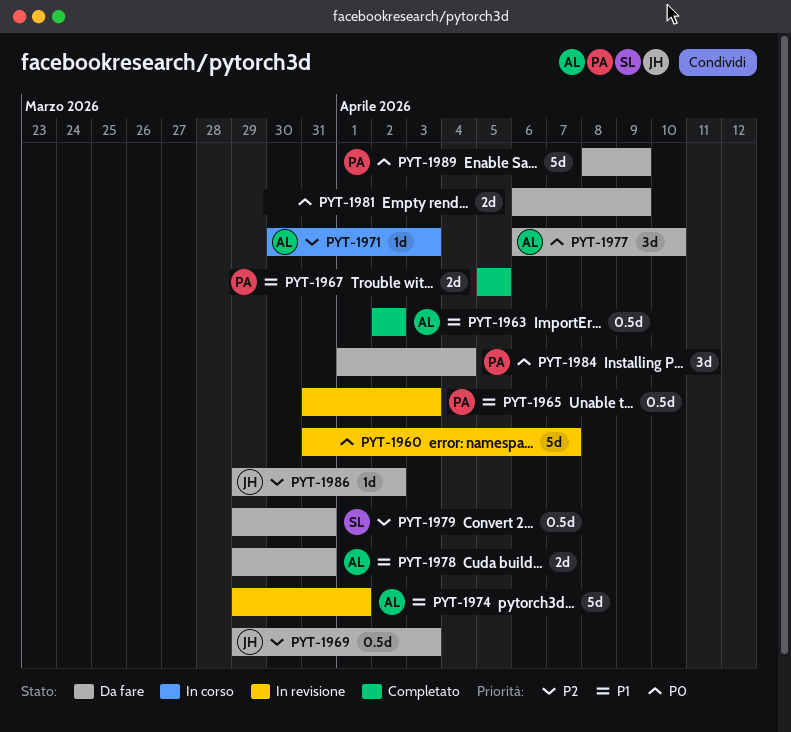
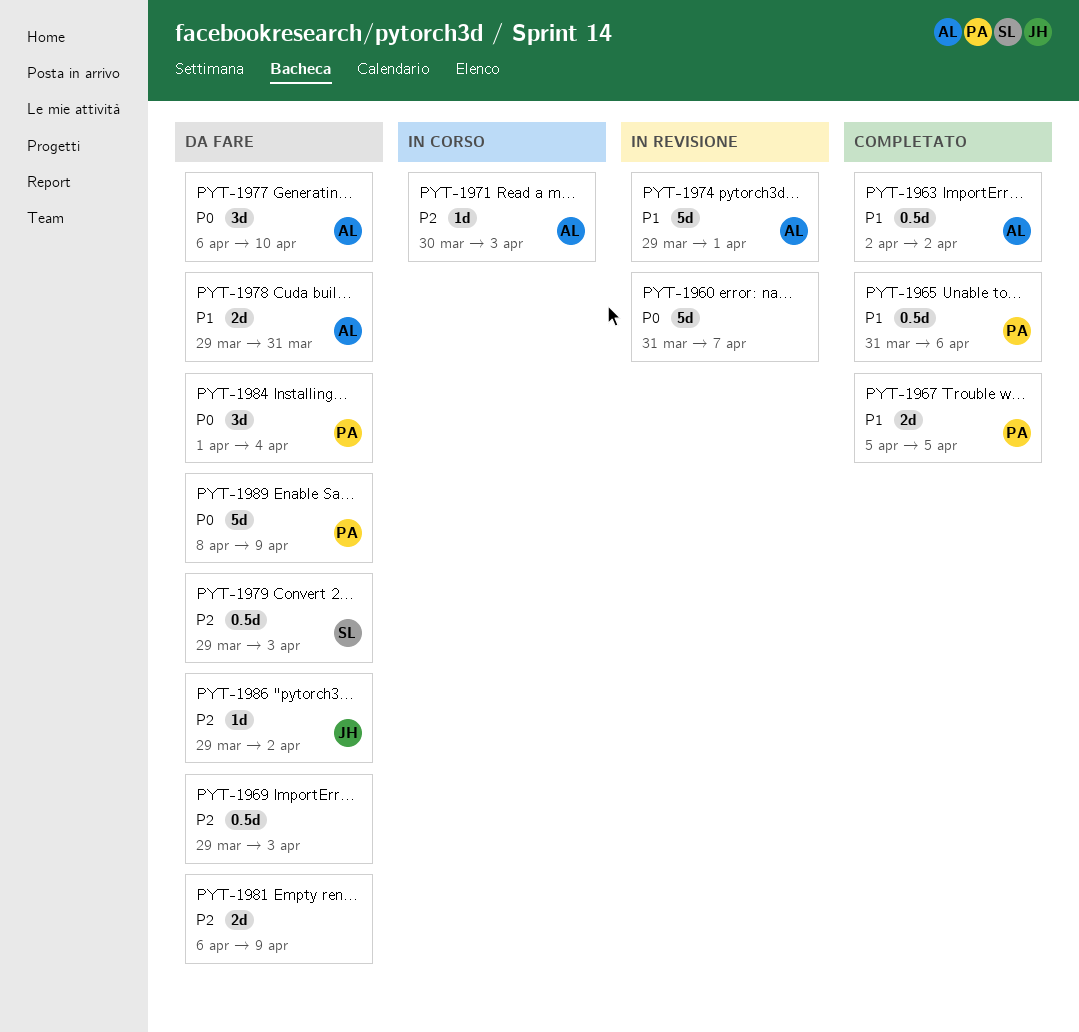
PYT-1965, status: In revisione -> Completato
PYT-1965, due: Apr 3 -> Apr 6
PYT-1969, owner: JH -> none
PYT-1979, due: Mar 31 -> Apr 3
PYT-1981, priority: P0 -> P2

